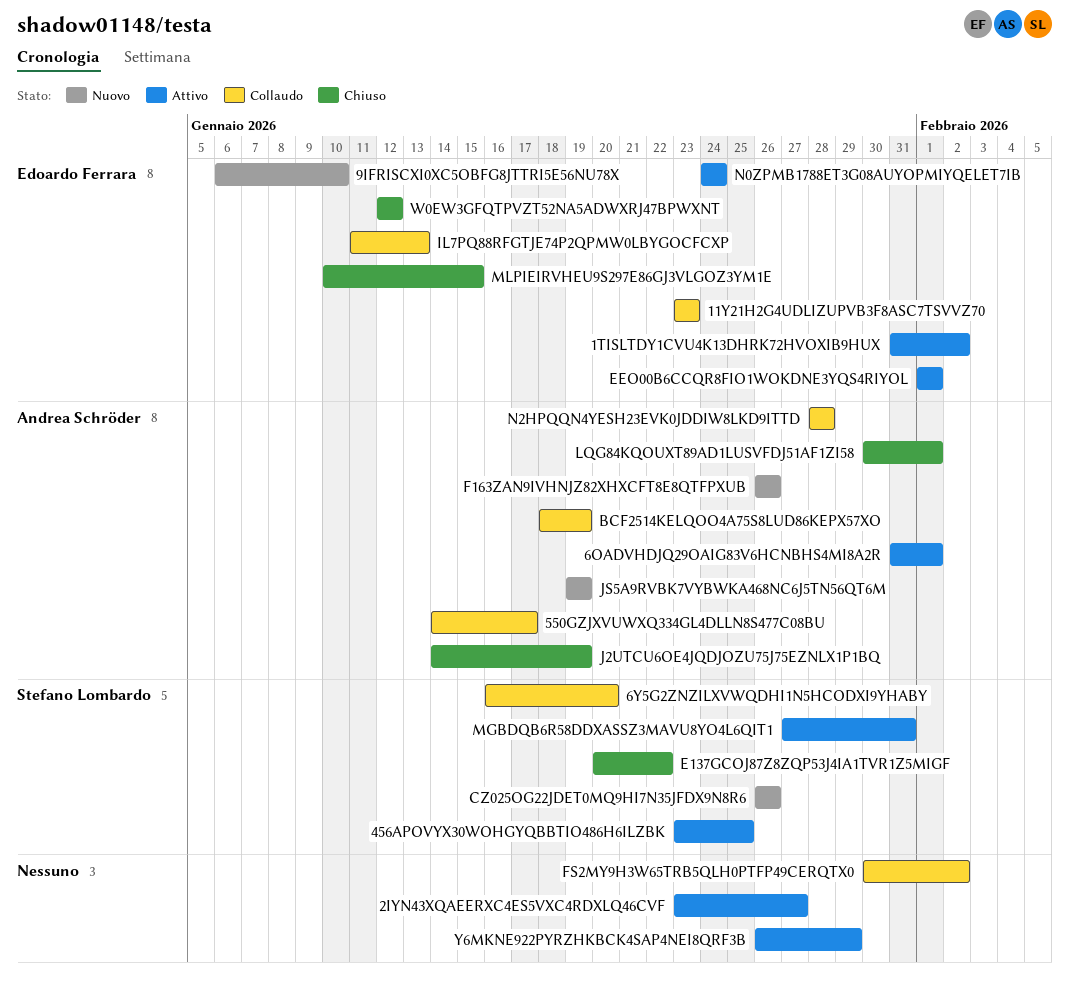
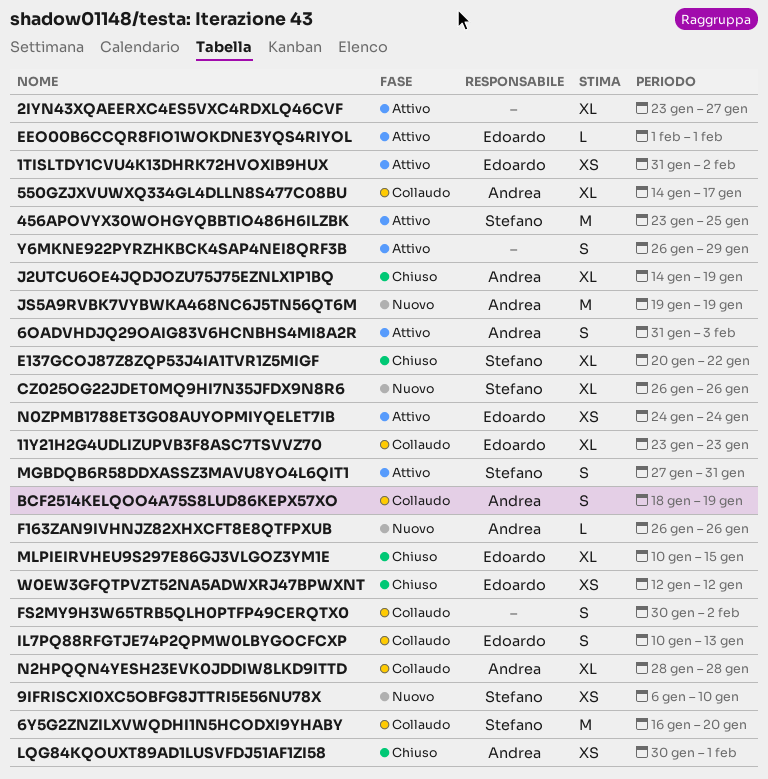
6OADVHDJQ29OAIG83V6HCNBHS4MI8A2R, due: Feb 1 -> Feb 3
9IFRISCXI0XC5OBFG8JTTRI5E56NU78X, owner: Edoardo Ferrara -> Stefano Lombardo
IL7PQ88RFGTJE74P2QPMW0LBYGOCFCXP, start: Jan 11 -> Jan 10

